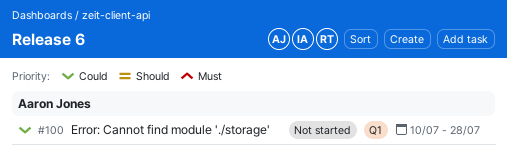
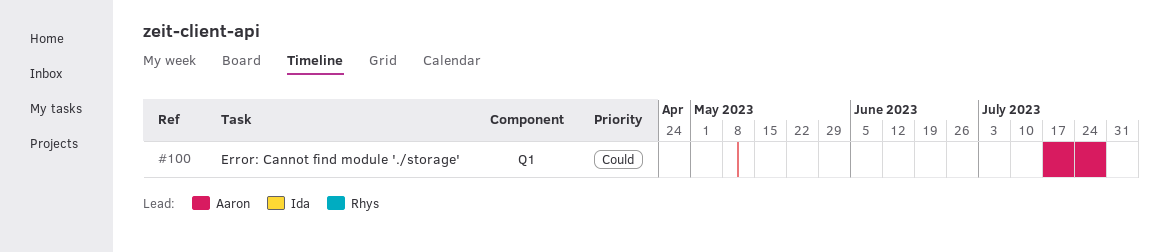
#100, start: Jul 10 -> Jul 17

